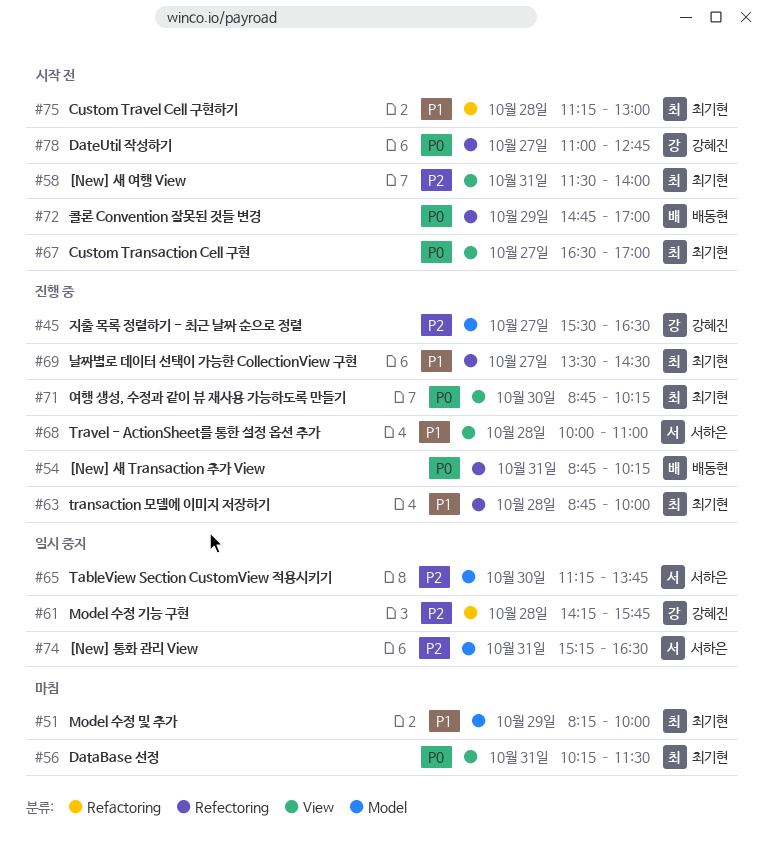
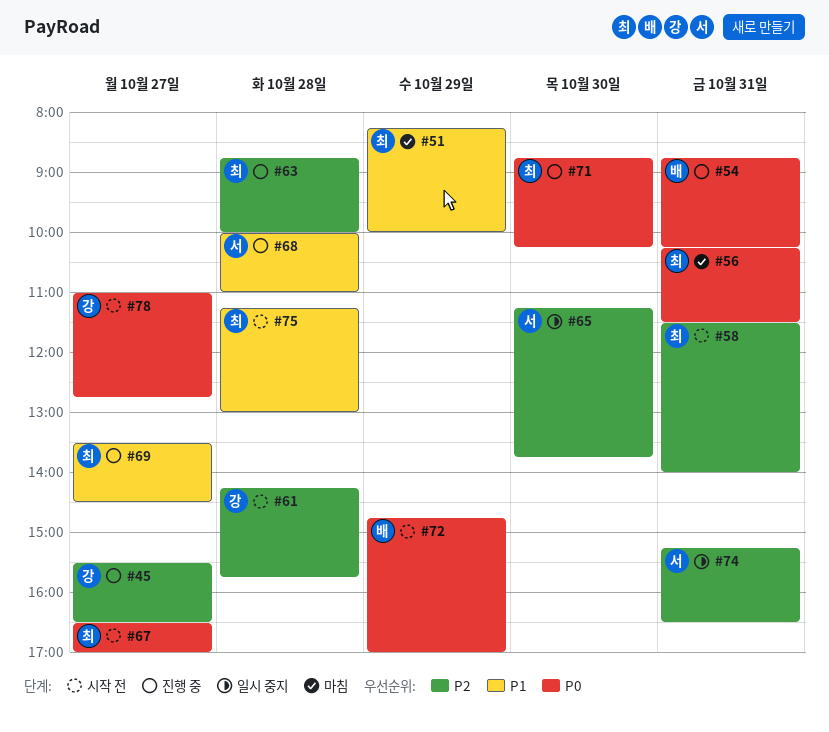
#61, status: 일시 중지 -> 시작 전
#63, priority: P1 -> P2

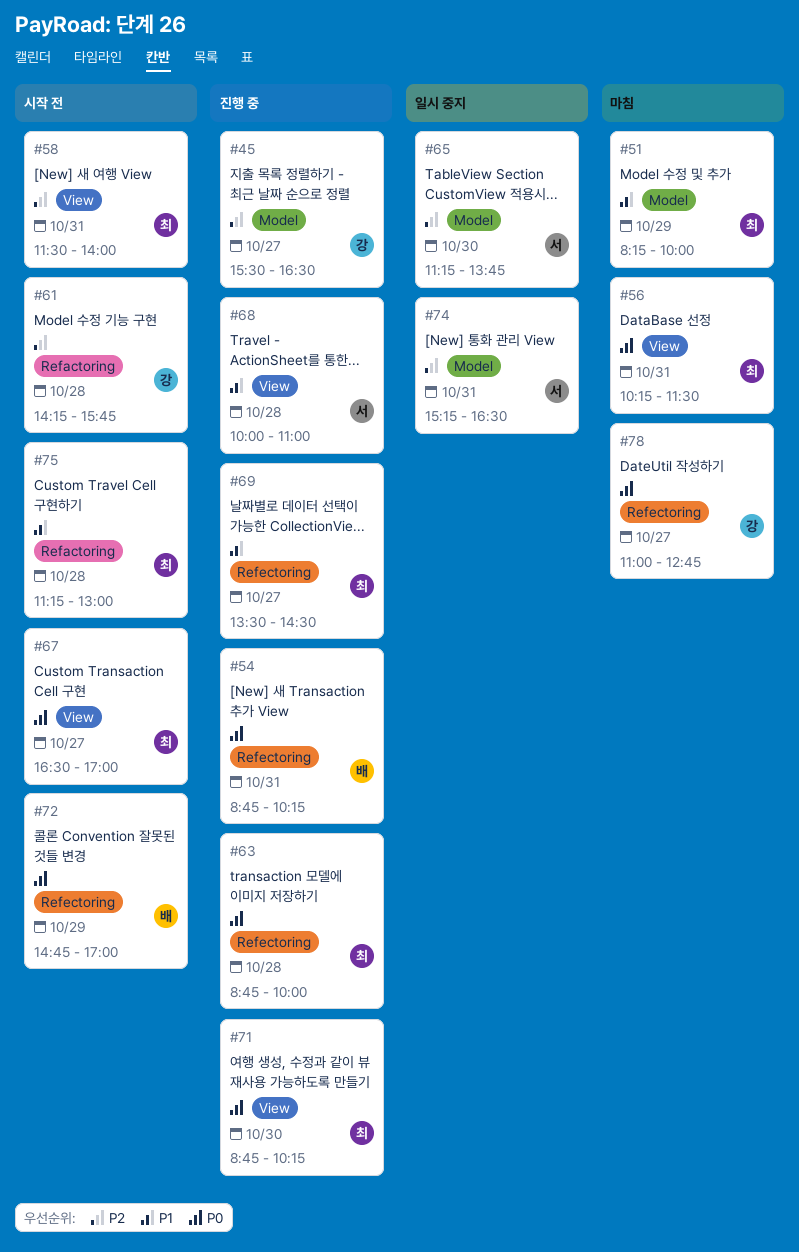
#63, priority: P2 -> P0
#78, status: 시작 전 -> 마침

